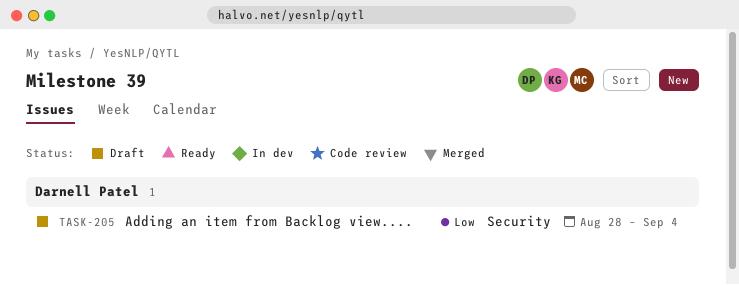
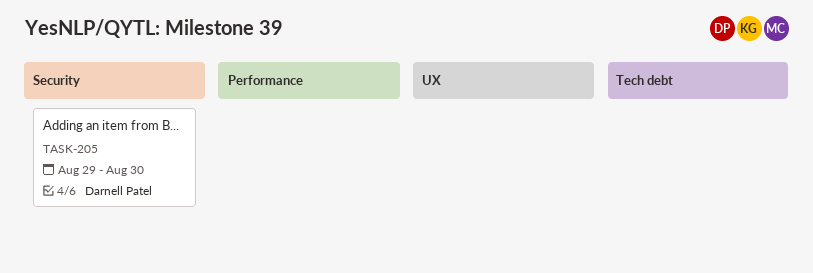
TASK-205, start: Aug 28 -> Aug 29
TASK-205, due: Sep 4 -> Aug 30

